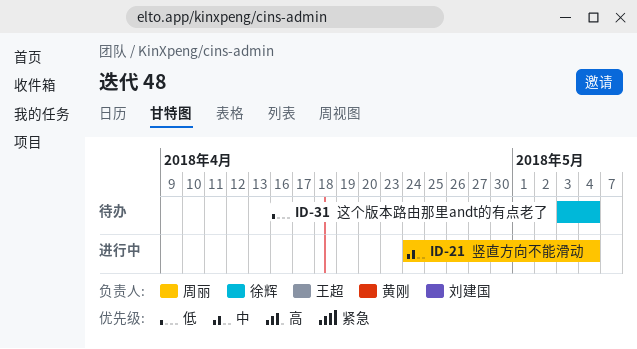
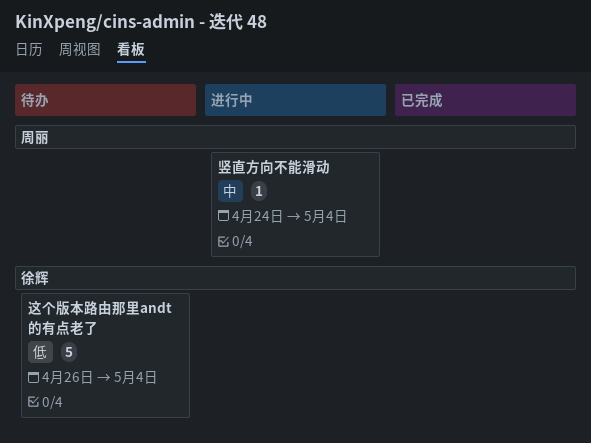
这个版本路由那里andt的有点老了, start: May 3 -> Apr 26

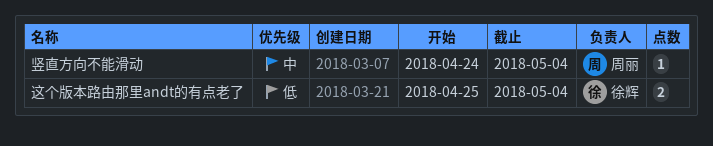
这个版本路由那里andt的有点老了, estimate: 5 -> 2
这个版本路由那里andt的有点老了, start: Apr 26 -> Apr 25

